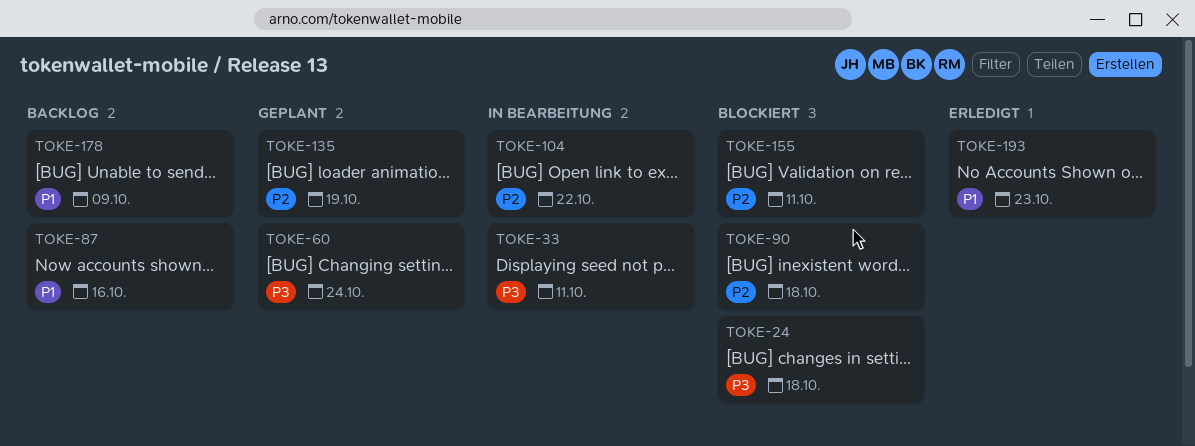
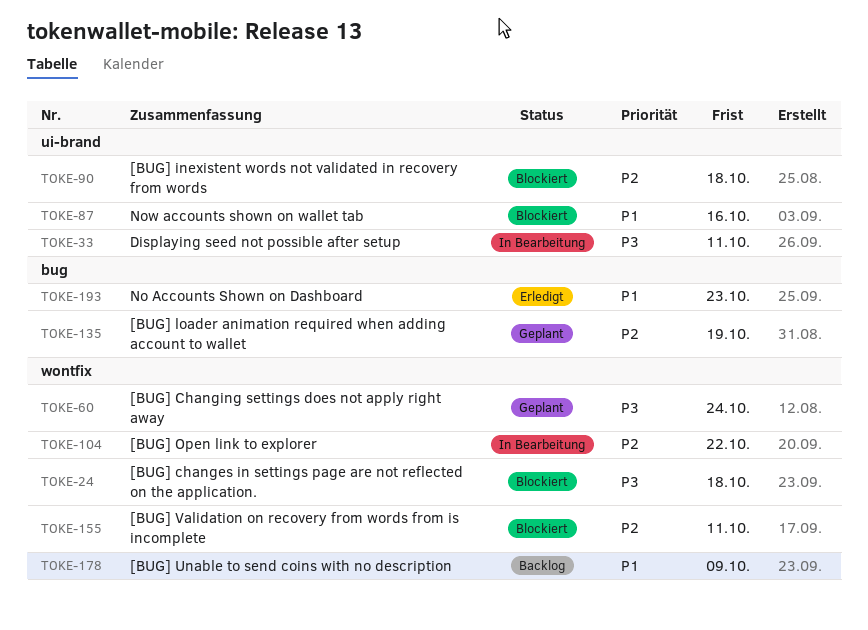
TOKE-87, status: Backlog -> Blockiert

